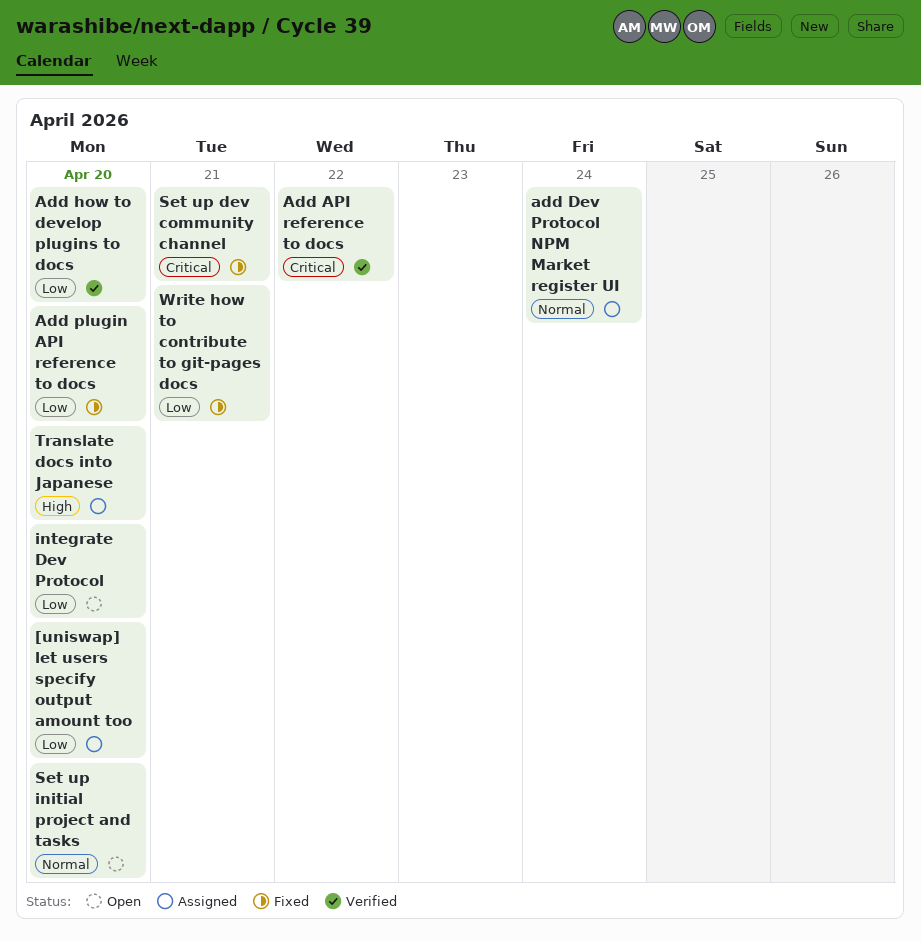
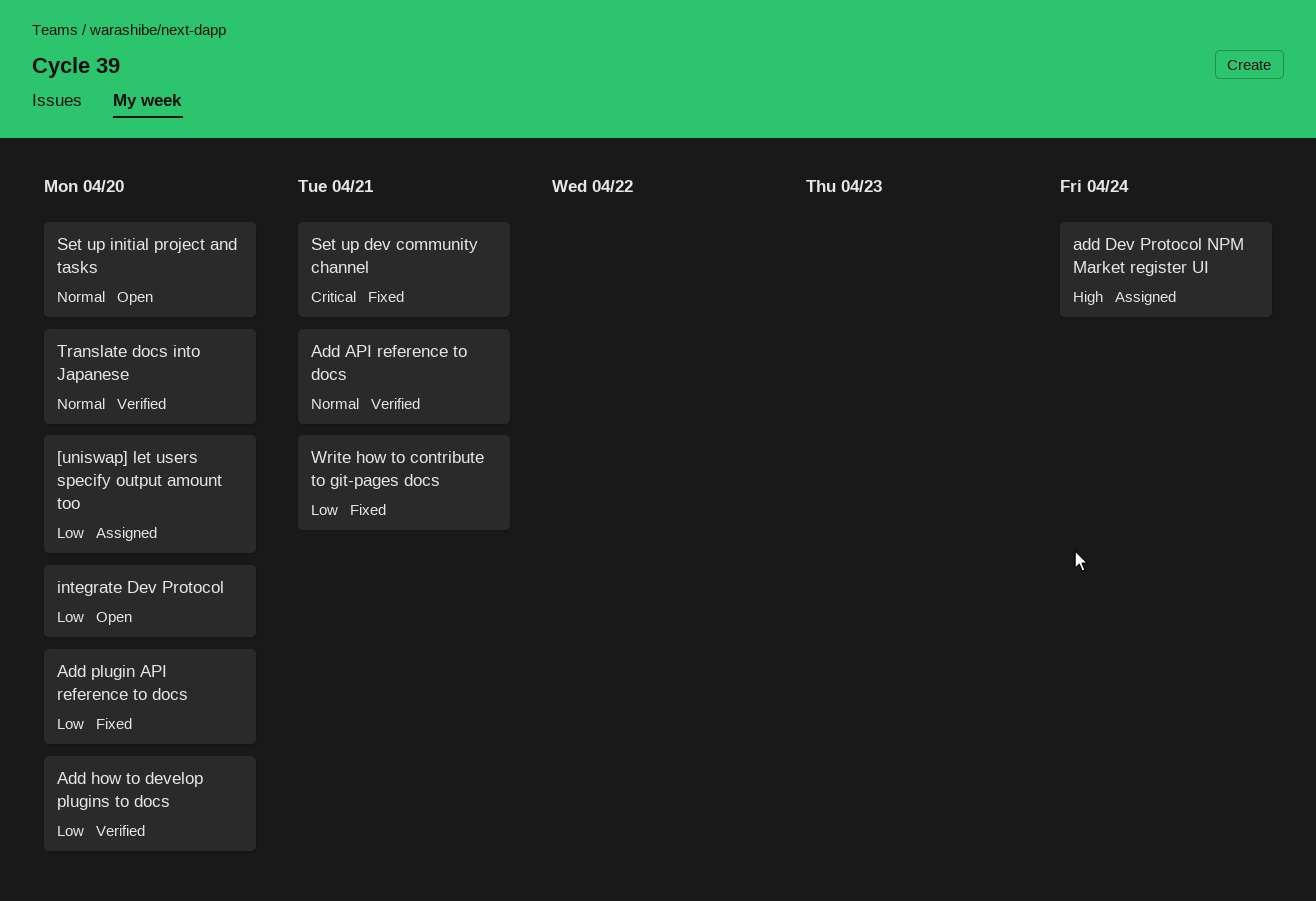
Add API reference to docs, priority: Critical -> Normal
Add API reference to docs, due: Apr 22 -> Apr 21
add Dev Protocol NPM Market register UI, priority: Normal -> High
Translate docs into Japanese, status: Assigned -> Verified
Translate docs into Japanese, priority: High -> Normal

